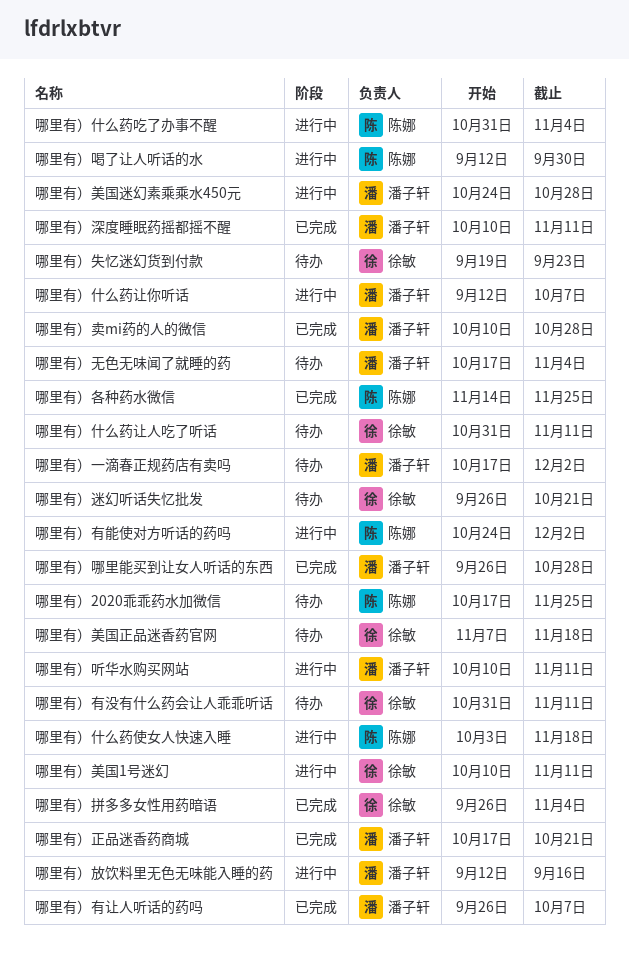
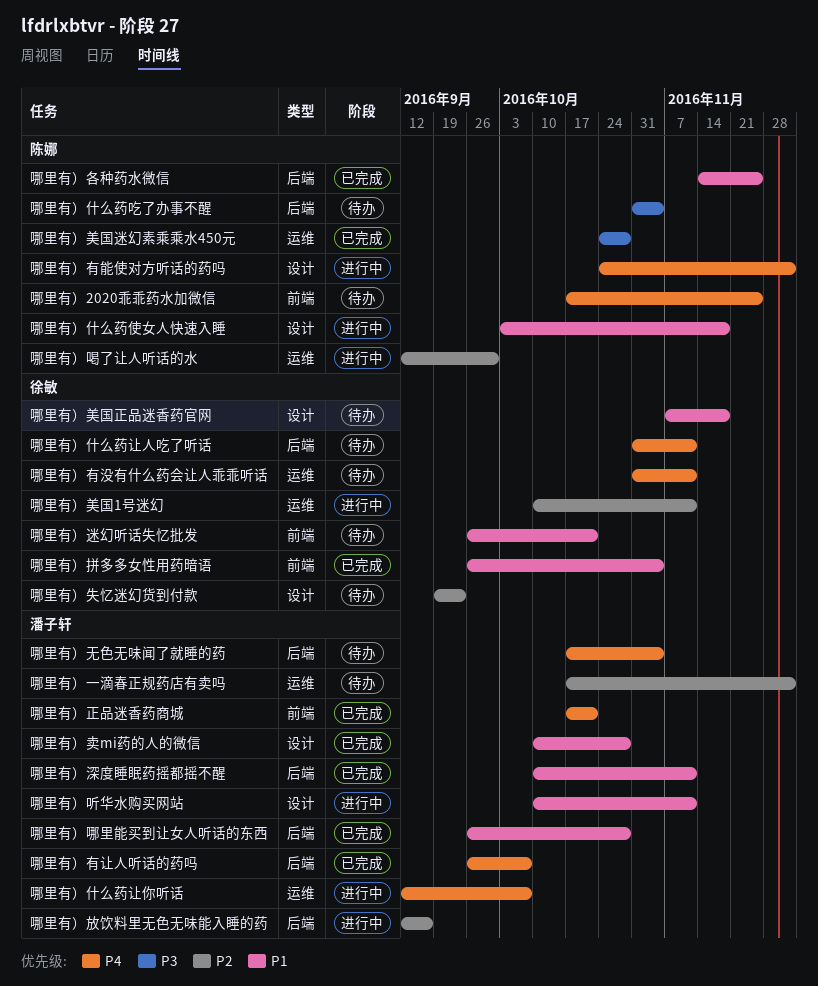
哪里有）什么药吃了办事不醒, status: 进行中 -> 待办
哪里有）美国迷幻素乘乘水450元, status: 进行中 -> 已完成
哪里有）美国迷幻素乘乘水450元, owner: 潘子轩 -> 陈娜

